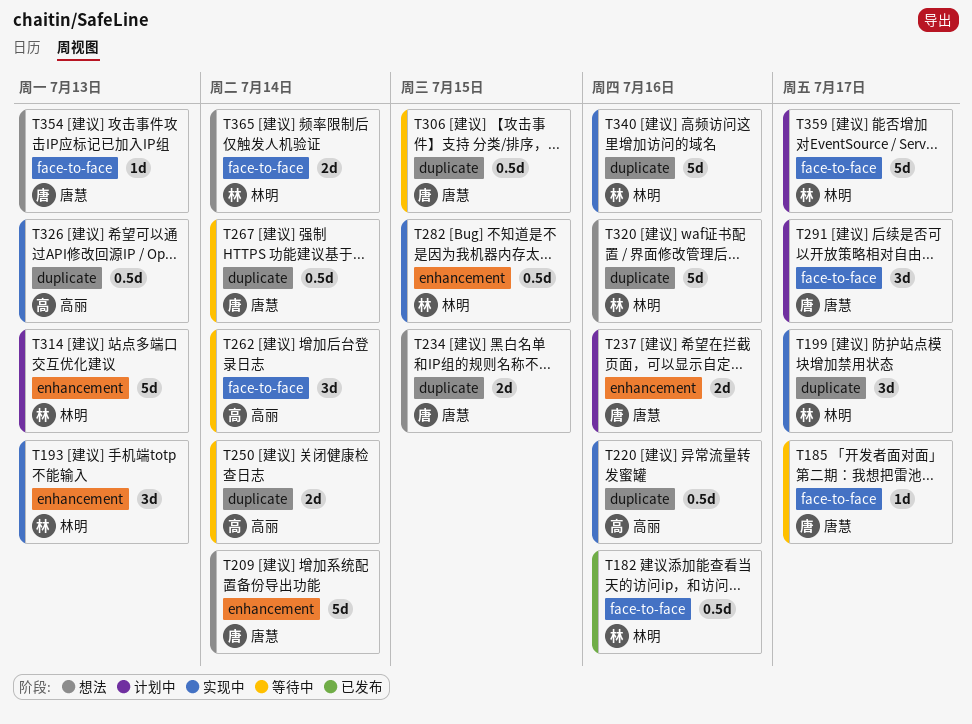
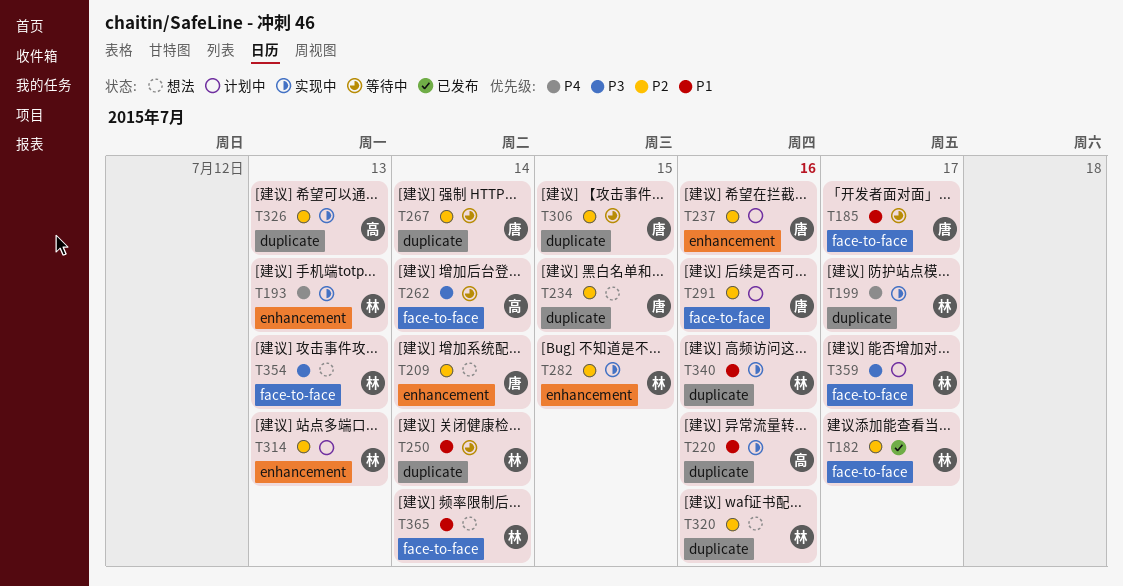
T182, due: Jul 16 -> Jul 17
T250, owner: 高丽 -> 林明
T291, due: Jul 17 -> Jul 16
T354, owner: 唐慧 -> 林明

